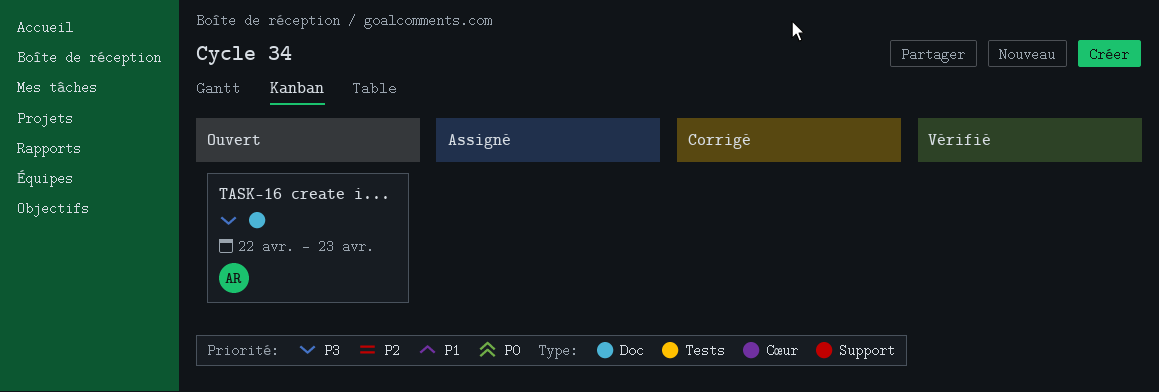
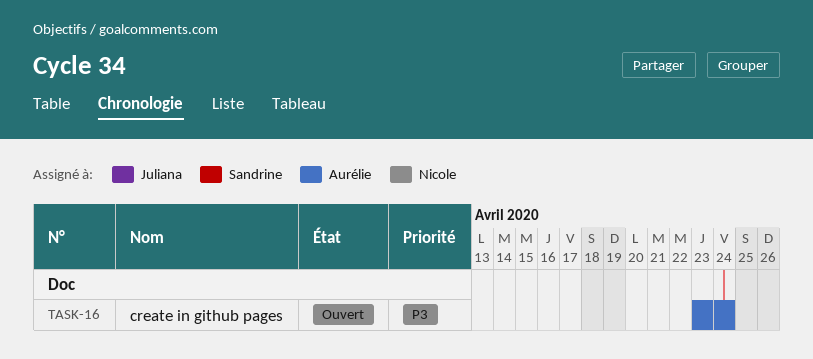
TASK-16, start: Apr 22 -> Apr 23
TASK-16, due: Apr 23 -> Apr 24

